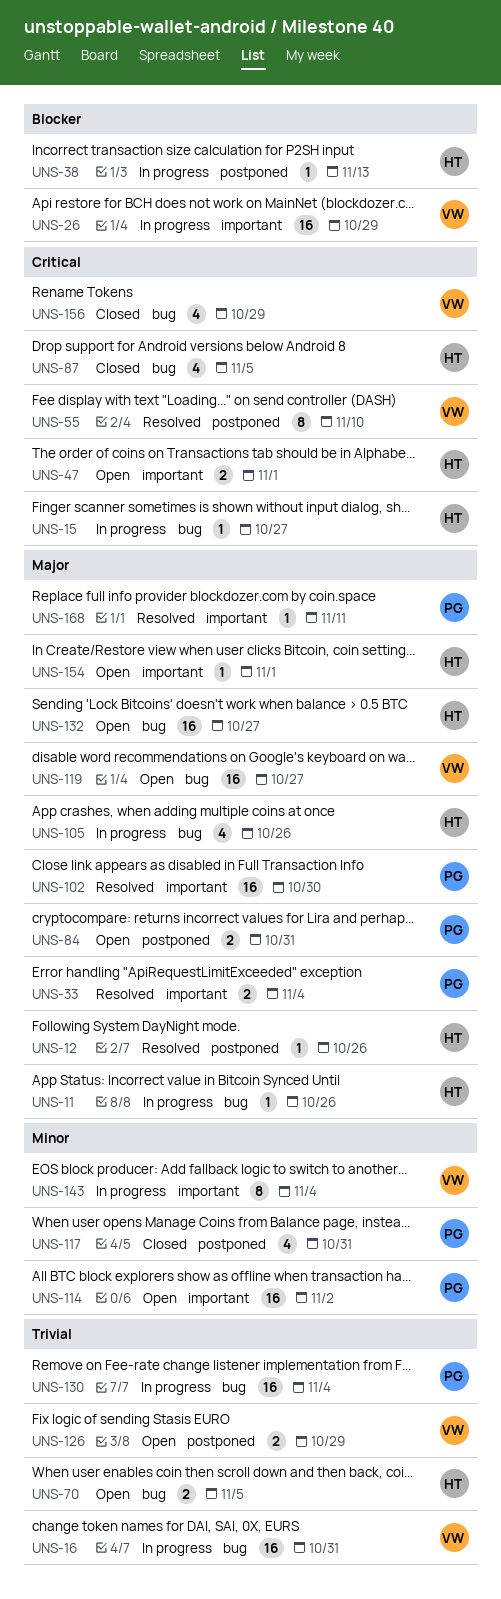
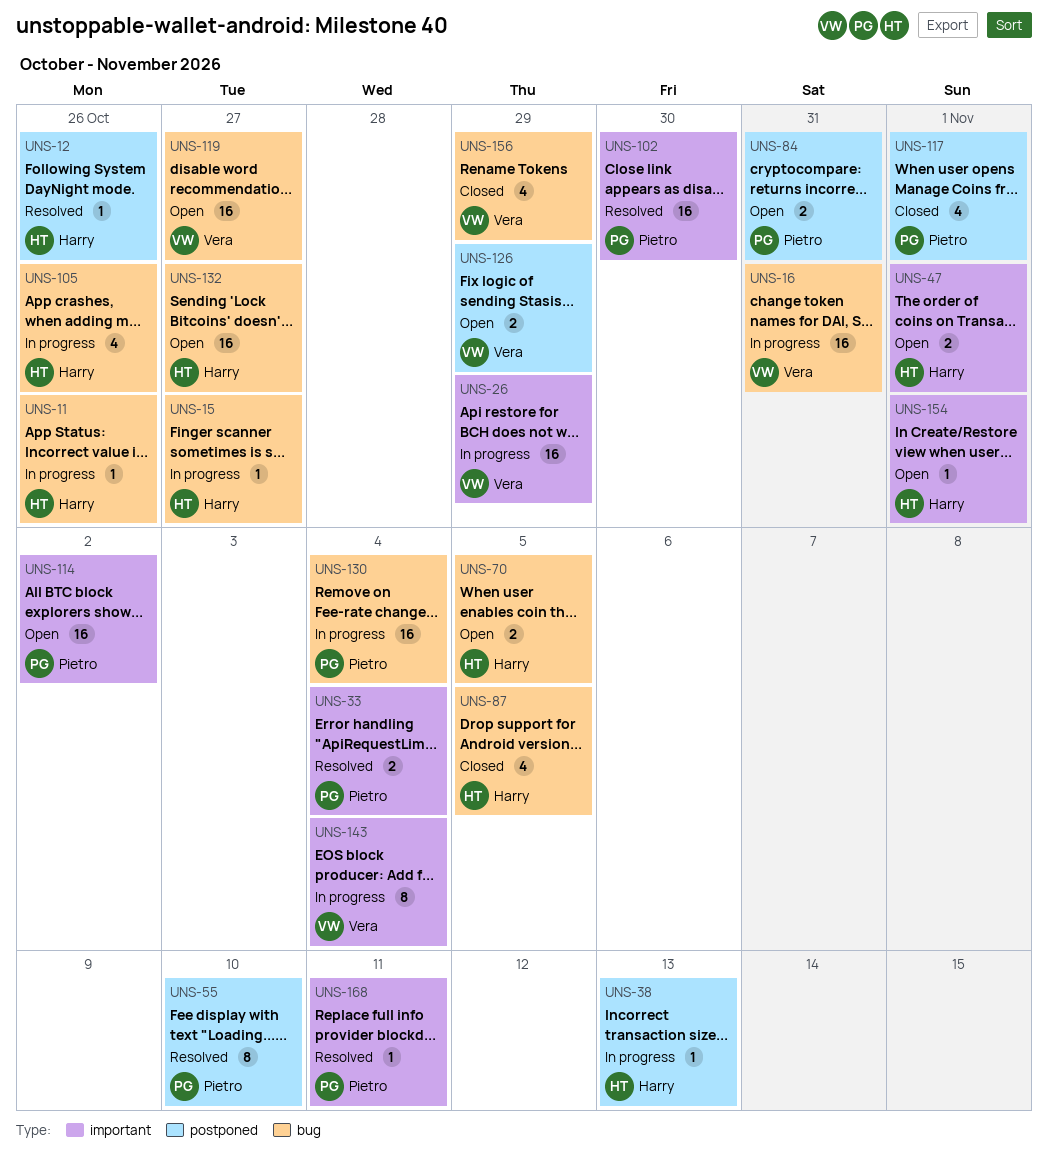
UNS-55, owner: Vera -> Pietro
UNS-117, due: Oct 31 -> Nov 1

